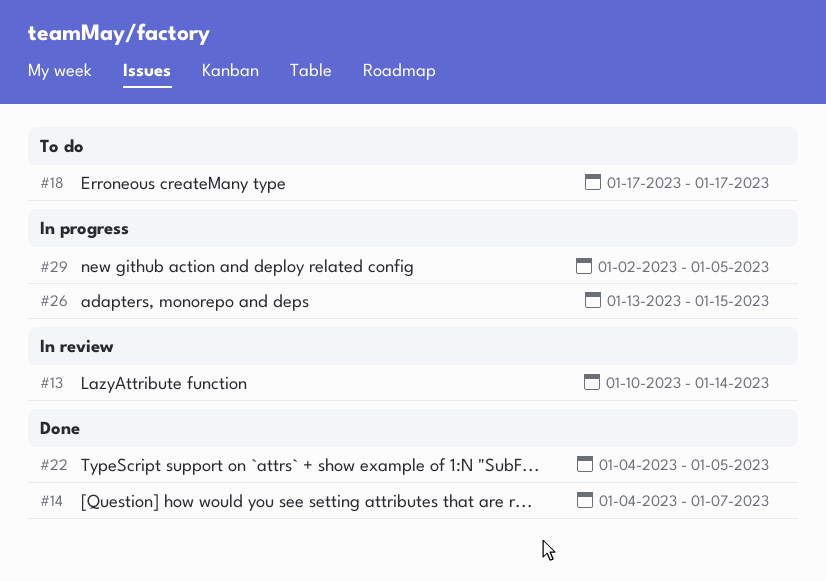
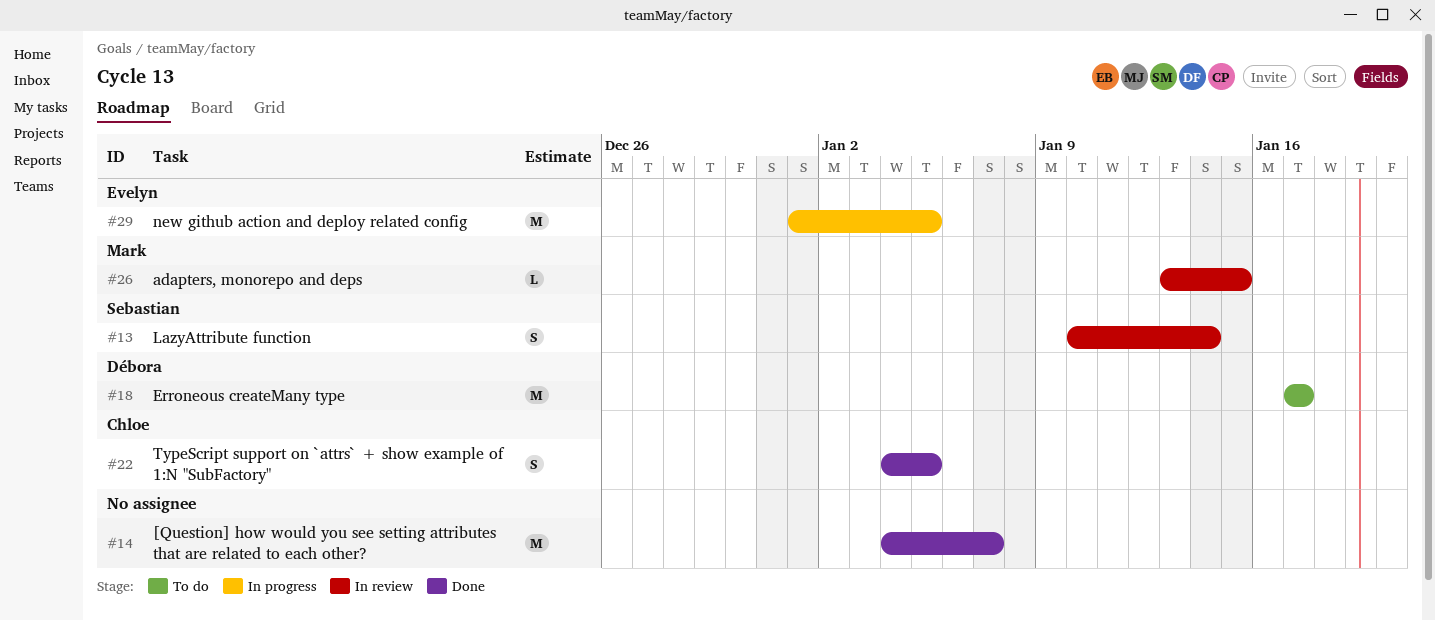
#26, status: In progress -> In review
#29, start: Jan 2 -> Jan 1

